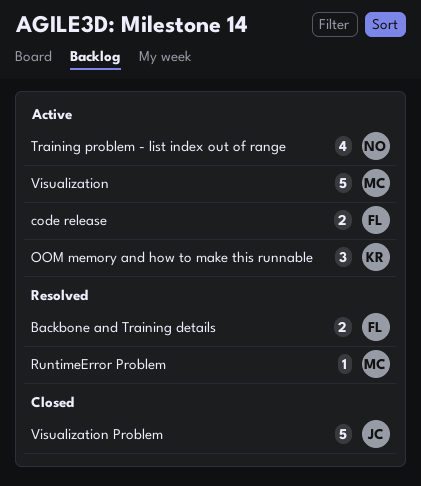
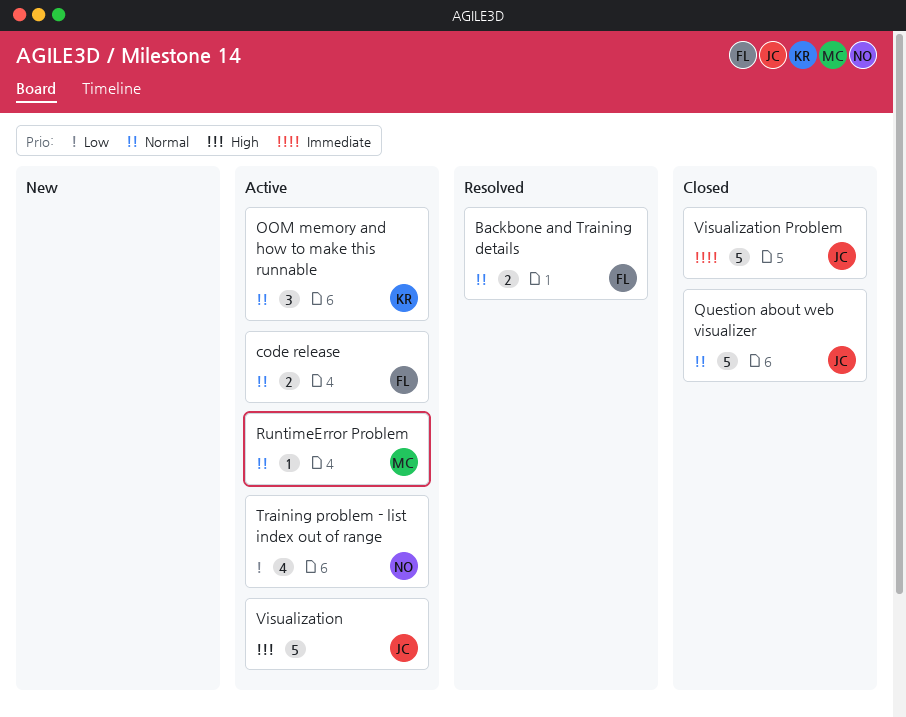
Question about web visualizer: none -> present
RuntimeError Problem, status: Resolved -> Active
Visualization, owner: MC -> JC

